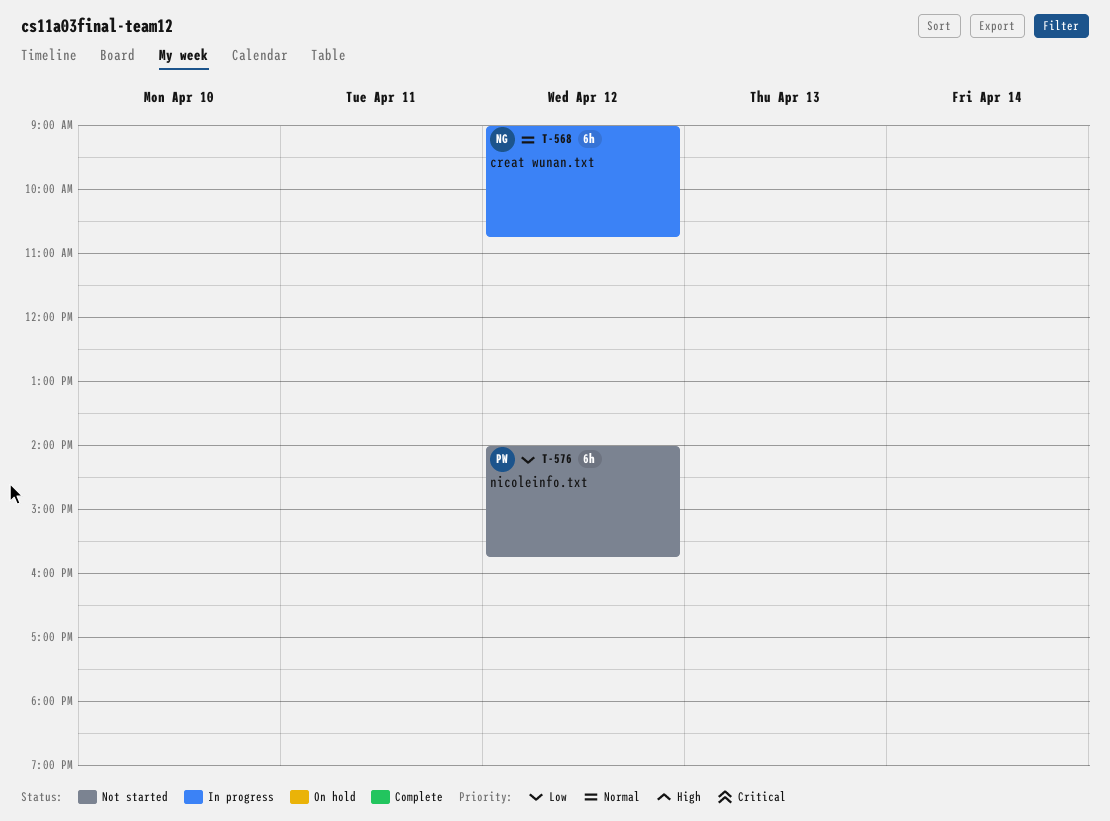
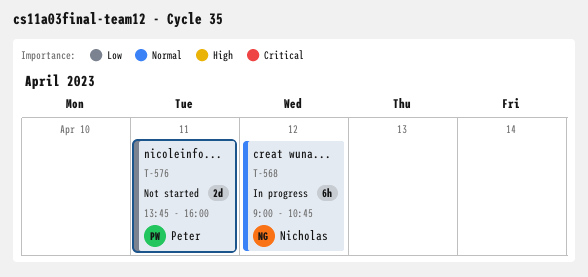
T-576, estimate: 6h -> 2d
T-576, day: Apr 12 -> Apr 11
T-576, begins: 14:00 -> 13:45
T-576, ends: 15:45 -> 16:00

